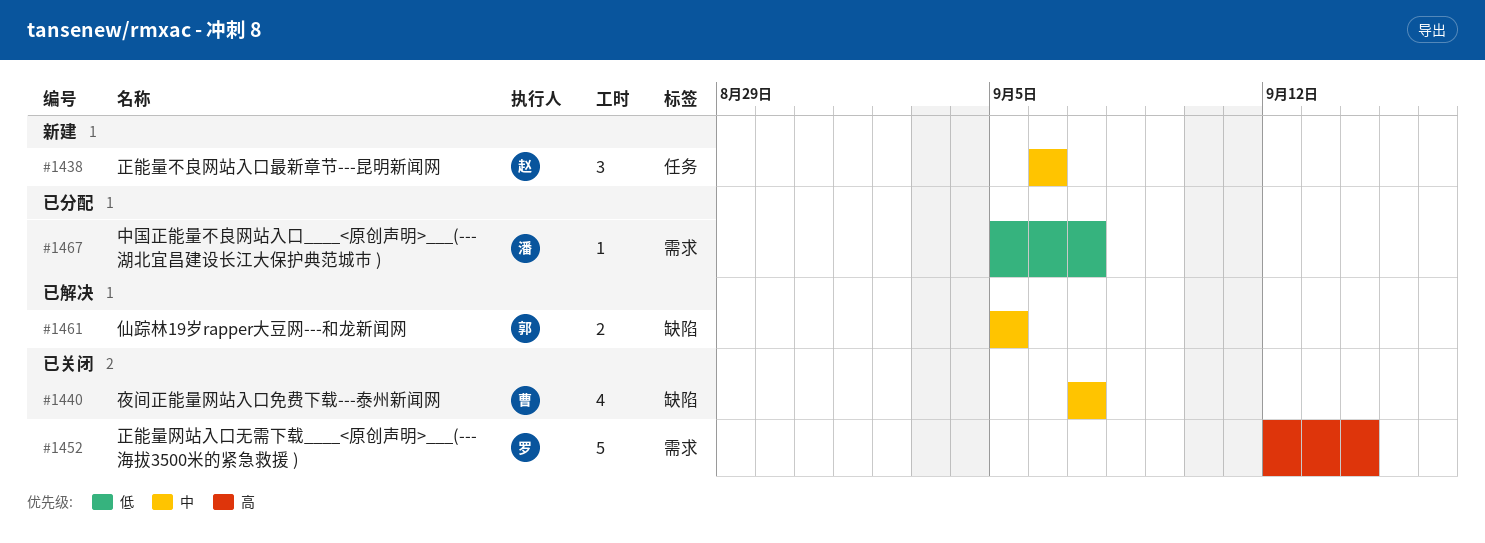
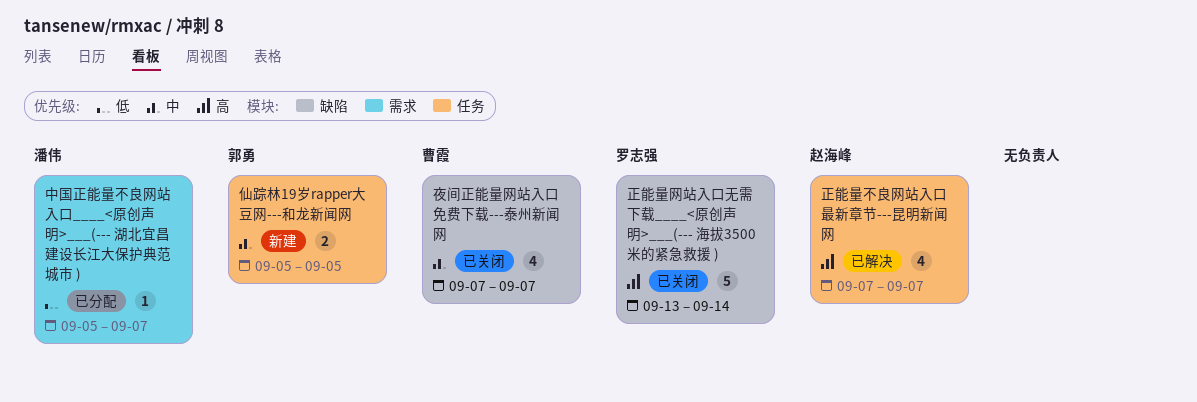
仙踪林19岁rapper大豆网---和龙新闻网, status: 已解决 -> 新建
仙踪林19岁rapper大豆网---和龙新闻网, label: 缺陷 -> 任务
正能量不良网站入口最新章节---昆明新闻网, status: 新建 -> 已解决
正能量不良网站入口最新章节---昆明新闻网, priority: 中 -> 高
正能量不良网站入口最新章节---昆明新闻网, estimate: 3 -> 4
正能量不良网站入口最新章节---昆明新闻网, start: Sep 6 -> Sep 7
正能量不良网站入口最新章节---昆明新闻网, due: Sep 6 -> Sep 7
正能量网站入口无需下载____<原创声明>___(--- 海拔3500米的紧急救援 ), label: 需求 -> 缺陷
正能量网站入口无需下载____<原创声明>___(--- 海拔3500米的紧急救援 ), start: Sep 12 -> Sep 13

